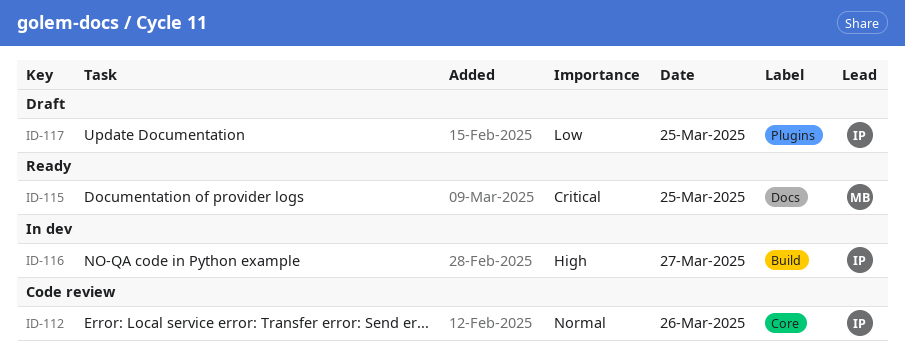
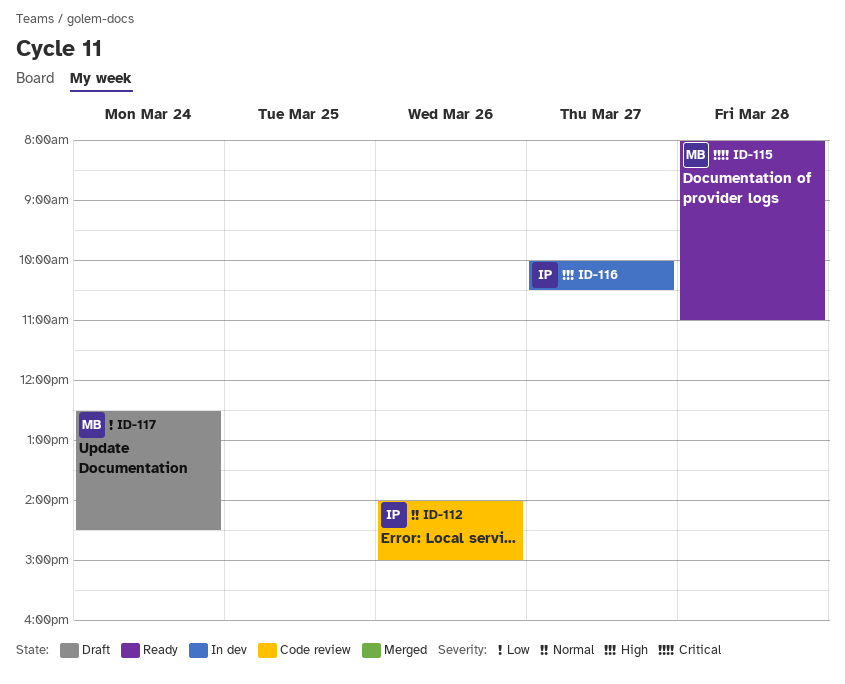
ID-115, day: Mar 25 -> Mar 28
ID-117, owner: IP -> MB
ID-117, day: Mar 25 -> Mar 24

